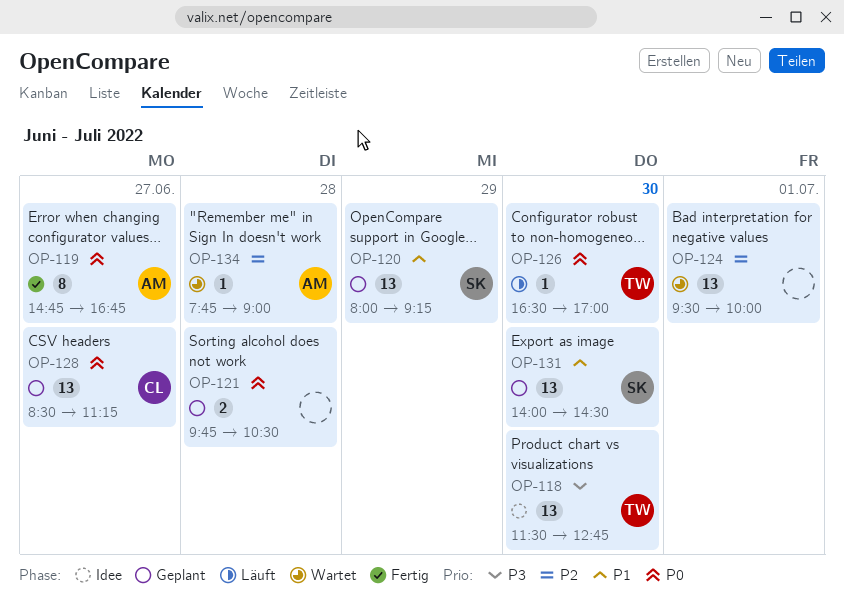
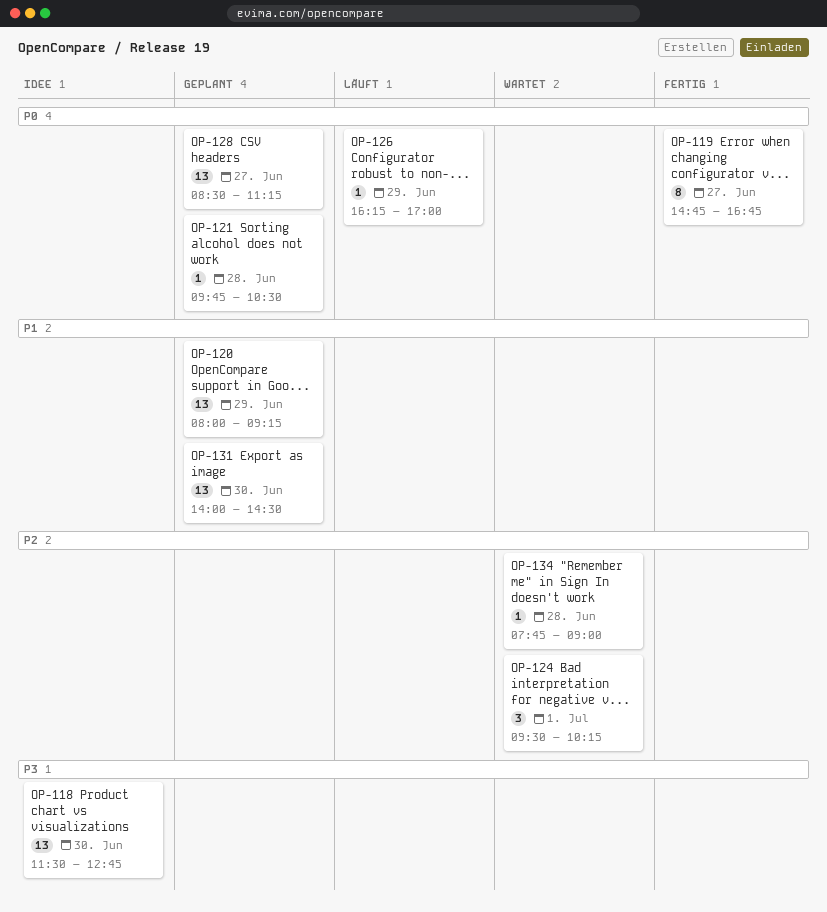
OP-121, estimate: 2 -> 1
OP-124, estimate: 13 -> 3
OP-124, ends: 10:00 -> 10:15
OP-126, day: Jun 30 -> Jun 29
OP-126, begins: 16:30 -> 16:15

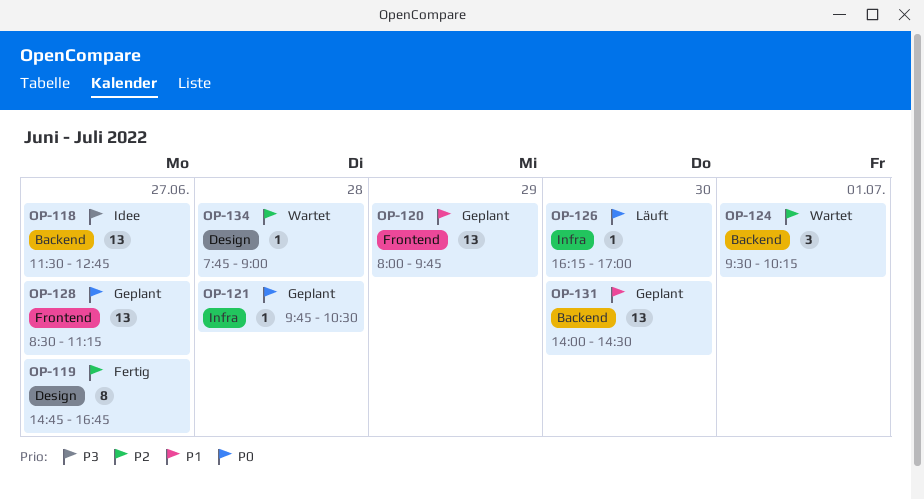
OP-118, day: Jun 30 -> Jun 27
OP-119, priority: P0 -> P2
OP-120, ends: 09:15 -> 09:45
OP-126, day: Jun 29 -> Jun 30

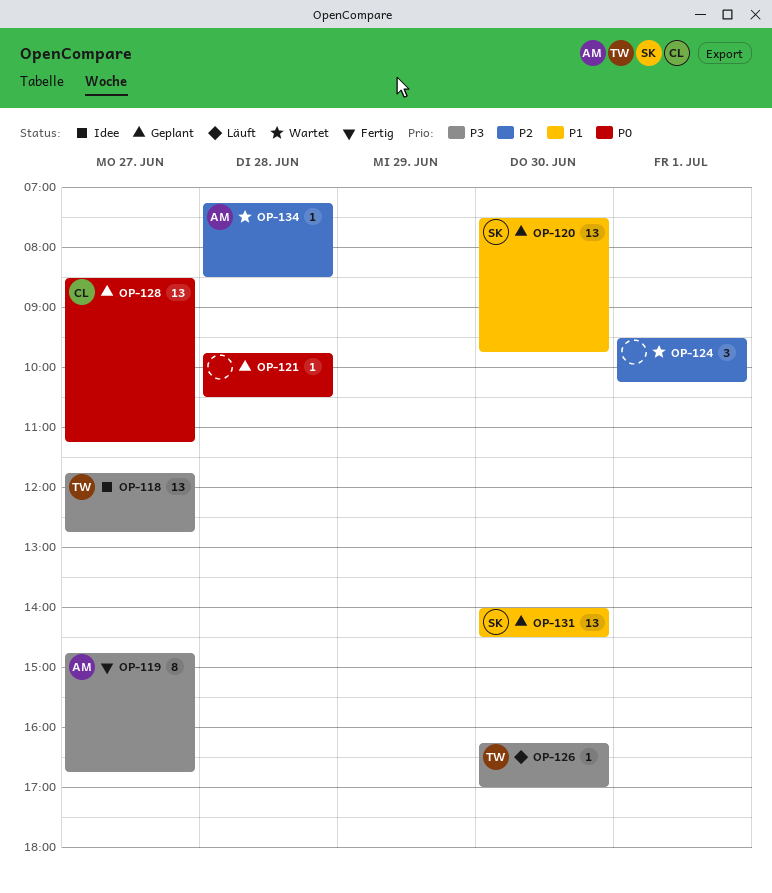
OP-118, begins: 11:30 -> 11:45
OP-119, priority: P2 -> P3
OP-120, day: Jun 29 -> Jun 30
OP-120, begins: 08:00 -> 07:30
OP-126, priority: P0 -> P3
OP-134, begins: 07:45 -> 07:15
OP-134, ends: 09:00 -> 08:30

